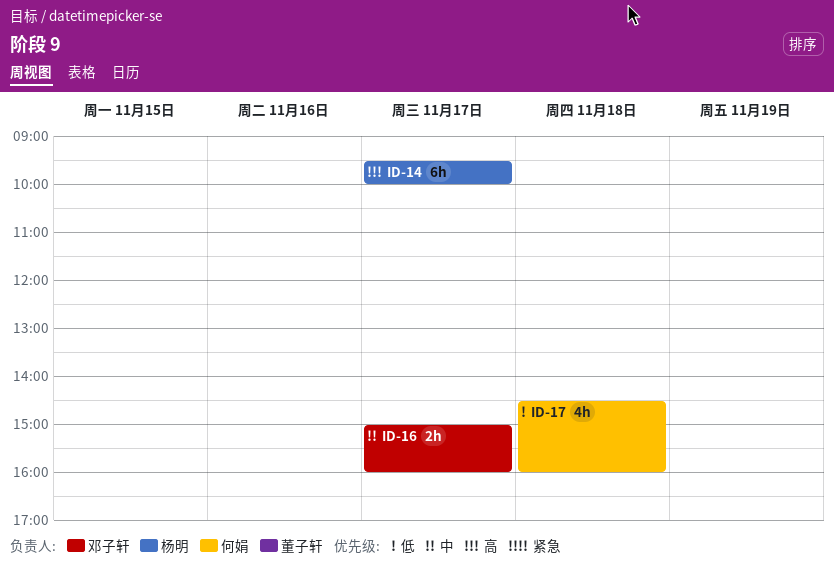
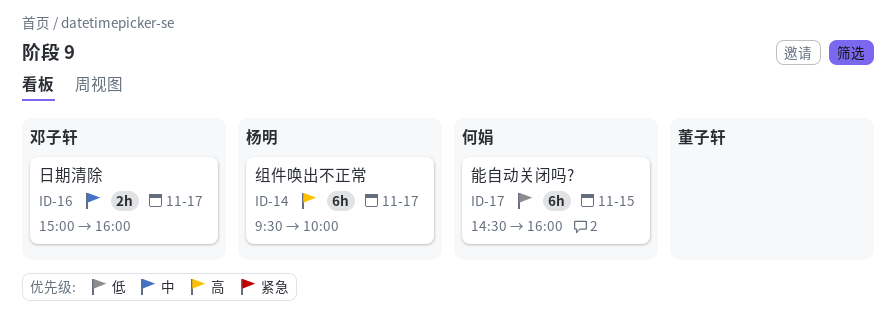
ID-17, estimate: 4h -> 6h
ID-17, day: Nov 18 -> Nov 15

